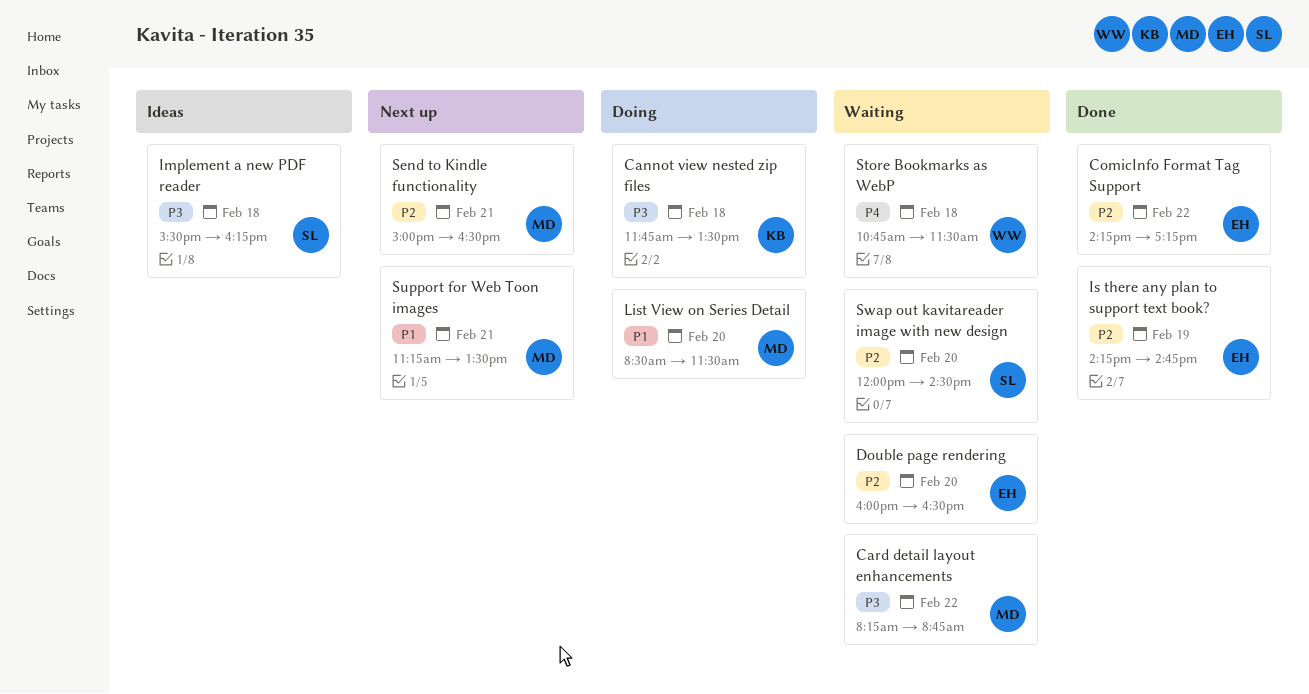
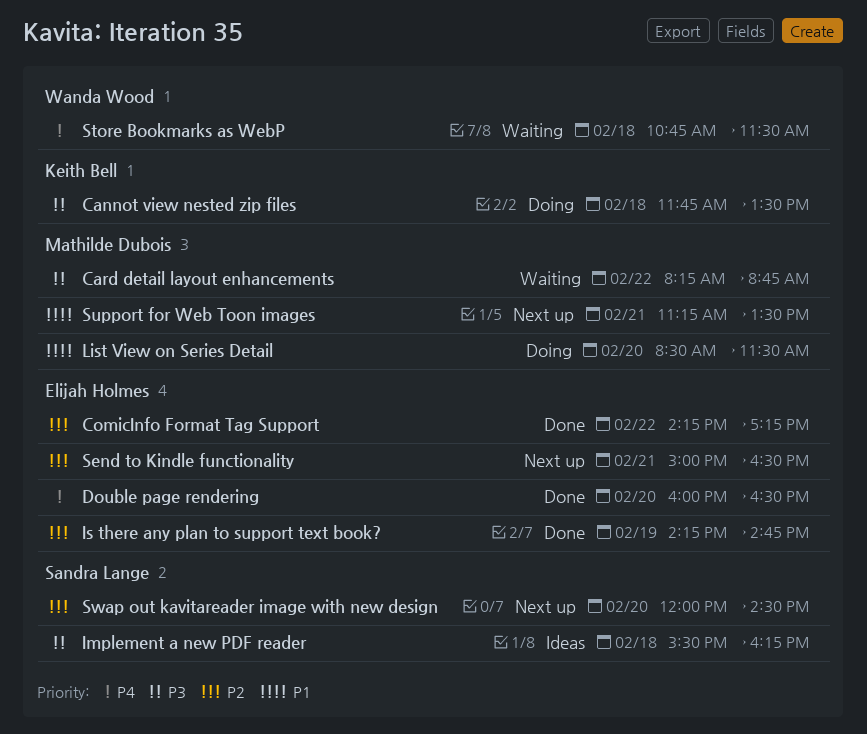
Double page rendering, status: Waiting -> Done
Double page rendering, priority: P2 -> P4
Send to Kindle functionality, owner: Mathilde Dubois -> Elijah Holmes
Swap out kavitareader image with new design, status: Waiting -> Next up

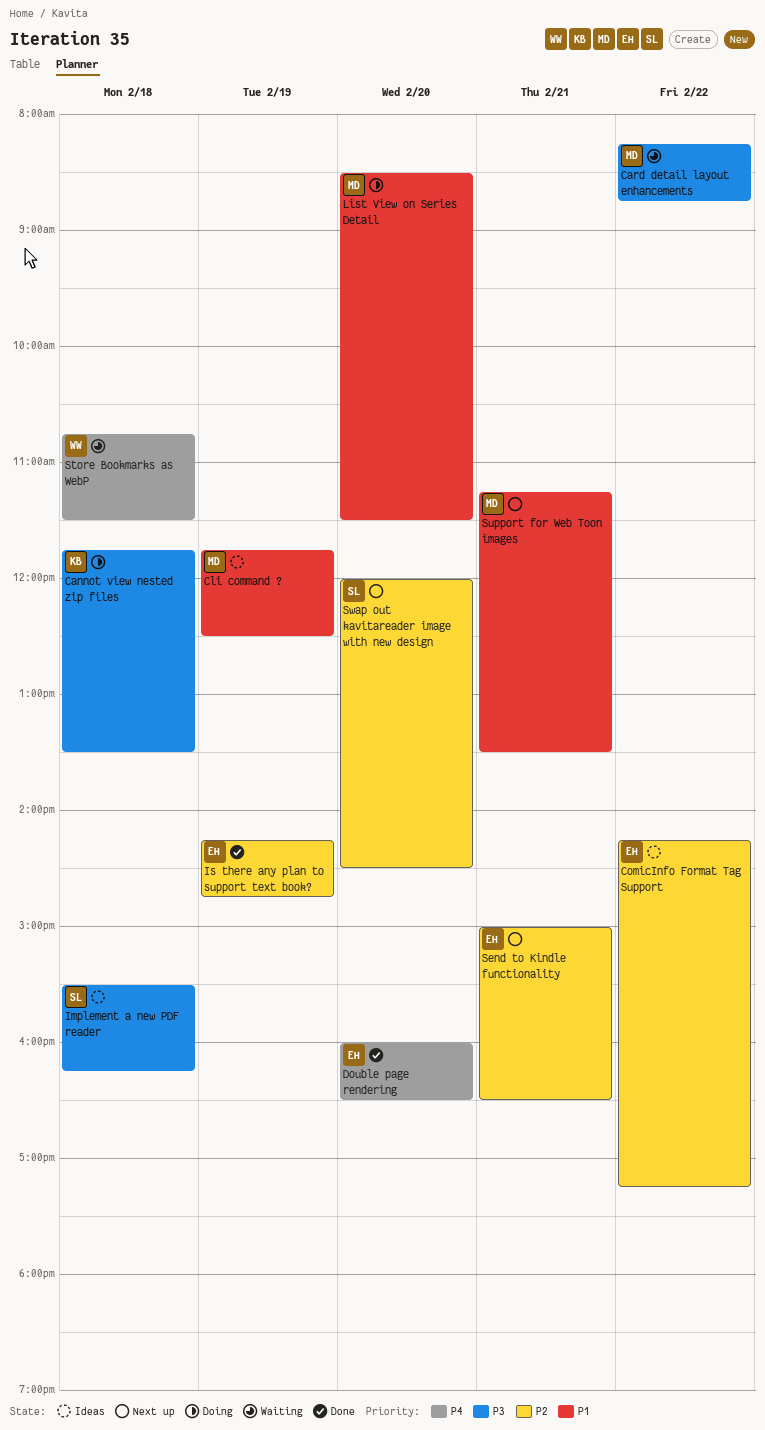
Cli command ?: none -> present
ComicInfo Format Tag Support, status: Done -> Ideas

